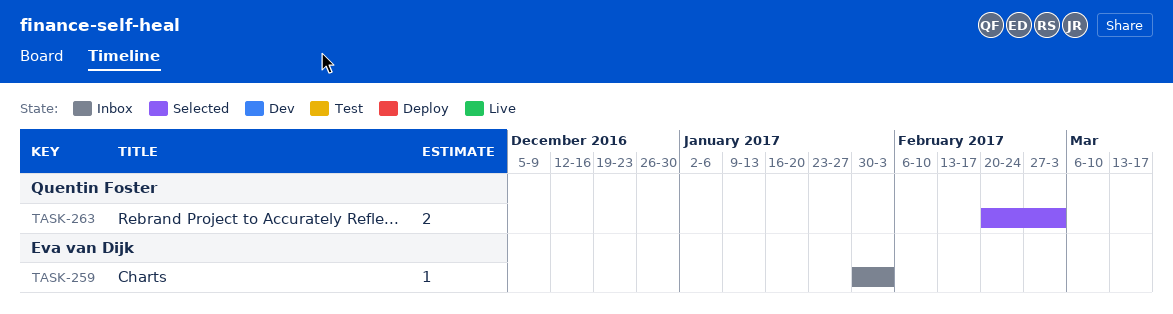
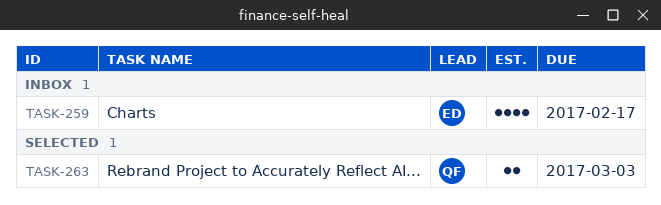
TASK-259, estimate: 1 -> 4
TASK-259, due: Feb 3 -> Feb 17

